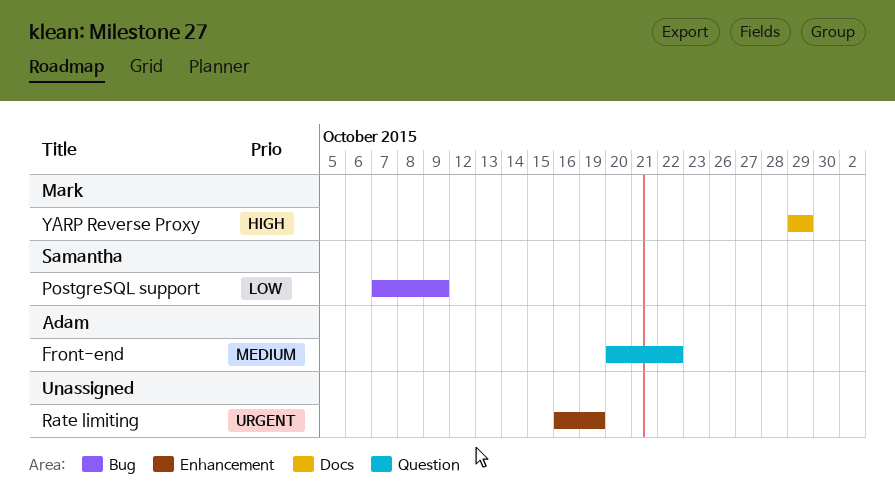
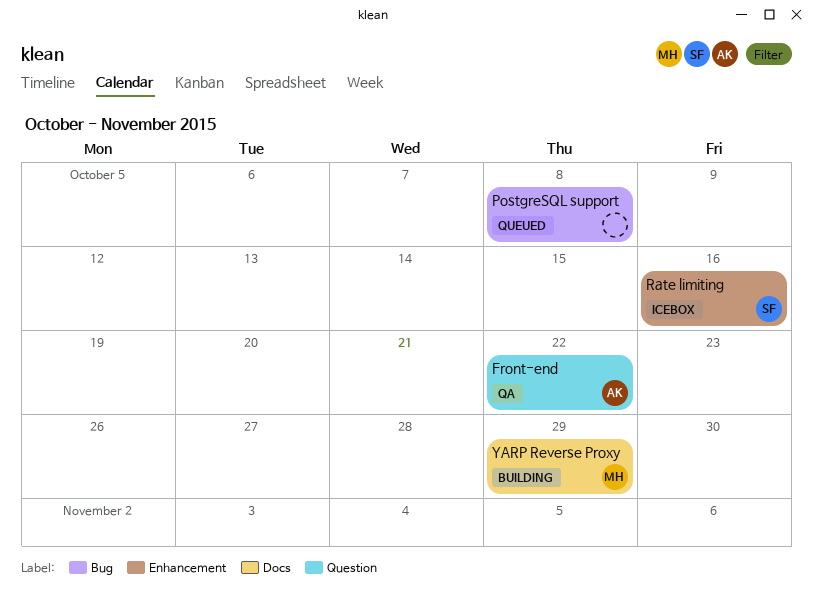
PostgreSQL support, owner: Samantha -> none
PostgreSQL support, due: Oct 9 -> Oct 8
Rate limiting, owner: none -> Samantha
Rate limiting, due: Oct 19 -> Oct 16

